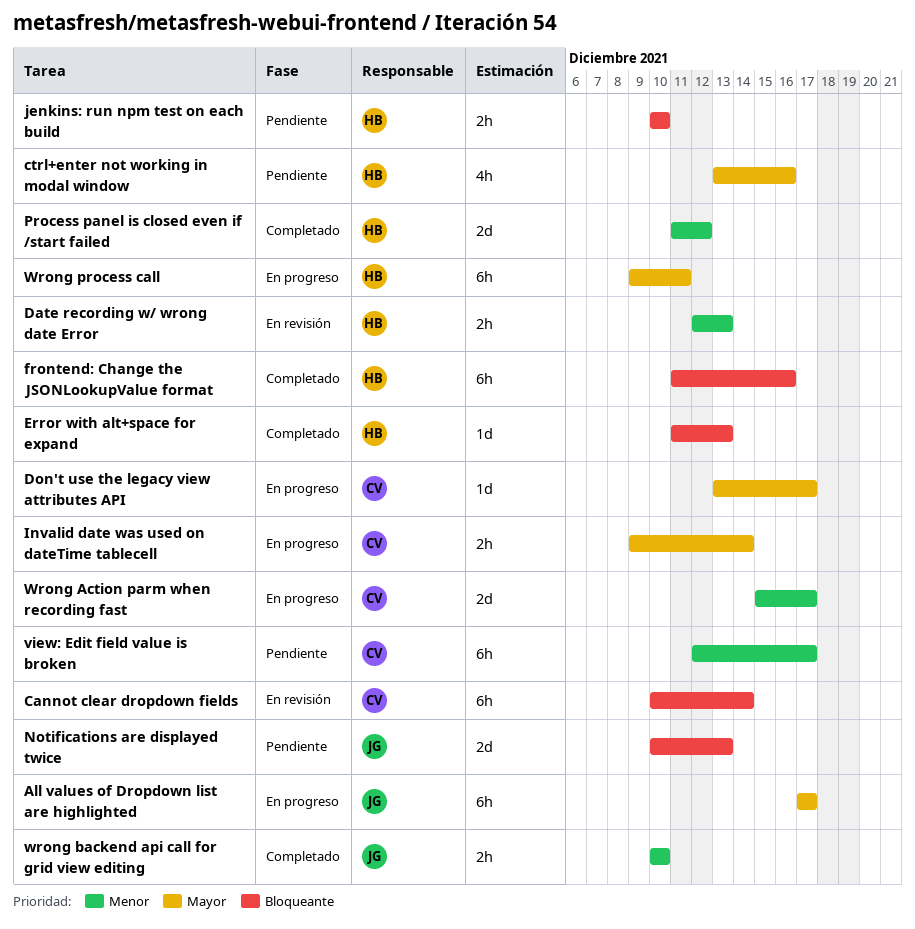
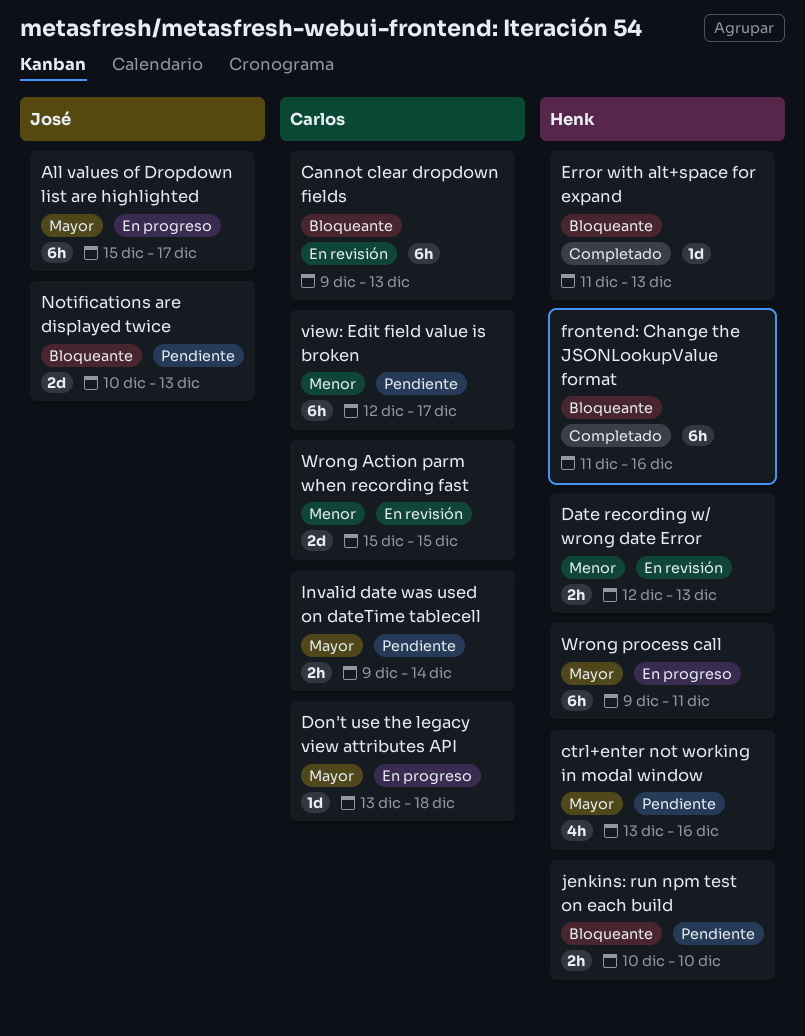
All values of Dropdown list are highlighted, start: Dec 17 -> Dec 15
Cannot clear dropdown fields, start: Dec 10 -> Dec 9
Cannot clear dropdown fields, due: Dec 14 -> Dec 13
Don't use the legacy view attributes API, due: Dec 17 -> Dec 18
Invalid date was used on dateTime tablecell, status: En progreso -> Pendiente
Process panel is closed even if /start failed: present -> none
Wrong Action parm when recording fast, status: En progreso -> En revisión
Wrong Action parm when recording fast, due: Dec 17 -> Dec 15
wrong backend api call for grid view editing: present -> none

